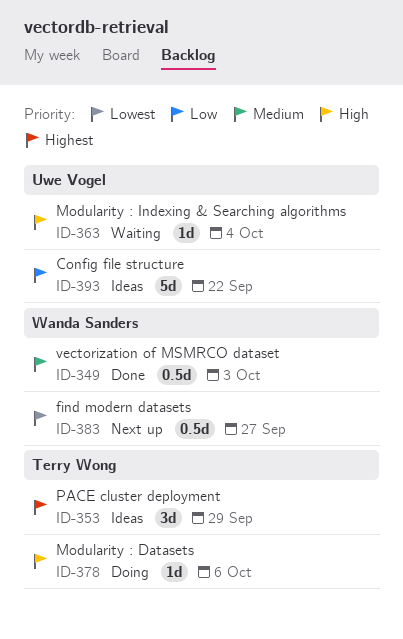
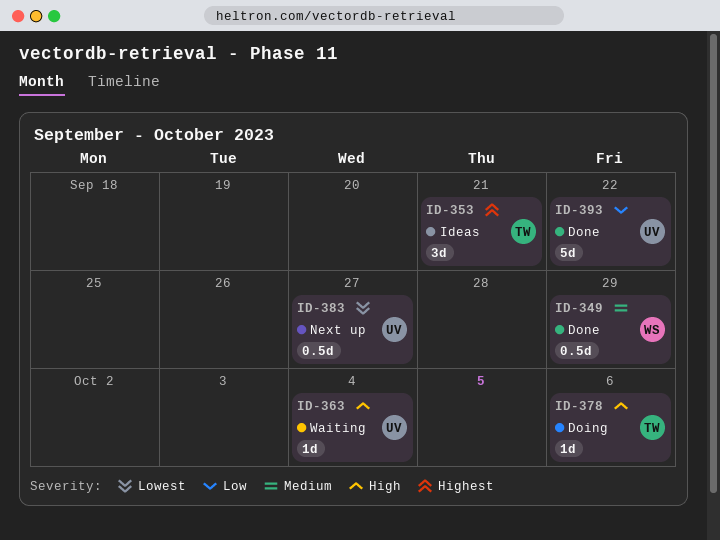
ID-349, due: Oct 3 -> Sep 29
ID-353, due: Sep 29 -> Sep 21
ID-383, owner: Wanda Sanders -> Uwe Vogel
ID-393, status: Ideas -> Done

